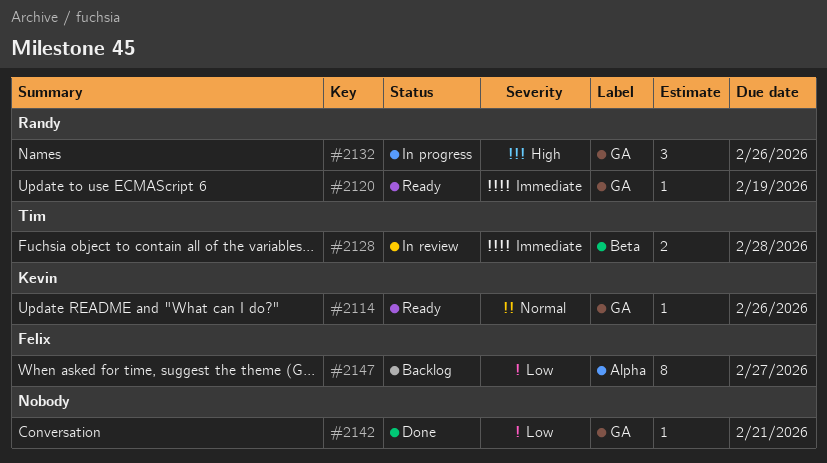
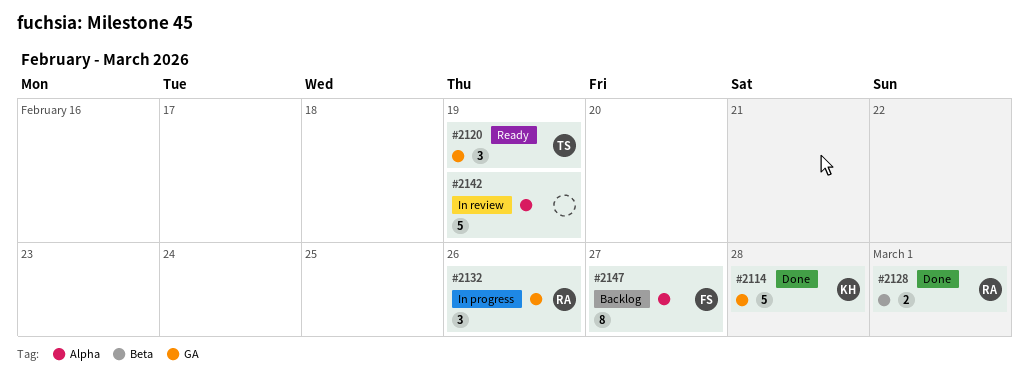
#2114, status: Ready -> Done
#2114, estimate: 1 -> 5
#2114, due: Feb 26 -> Feb 28
#2120, owner: Randy -> Tim
#2120, estimate: 1 -> 3
#2128, status: In review -> Done
#2128, owner: Tim -> Randy
#2128, due: Feb 28 -> Mar 1
#2142, status: Done -> In review
#2142, label: GA -> Alpha
#2142, estimate: 1 -> 5
#2142, due: Feb 21 -> Feb 19

